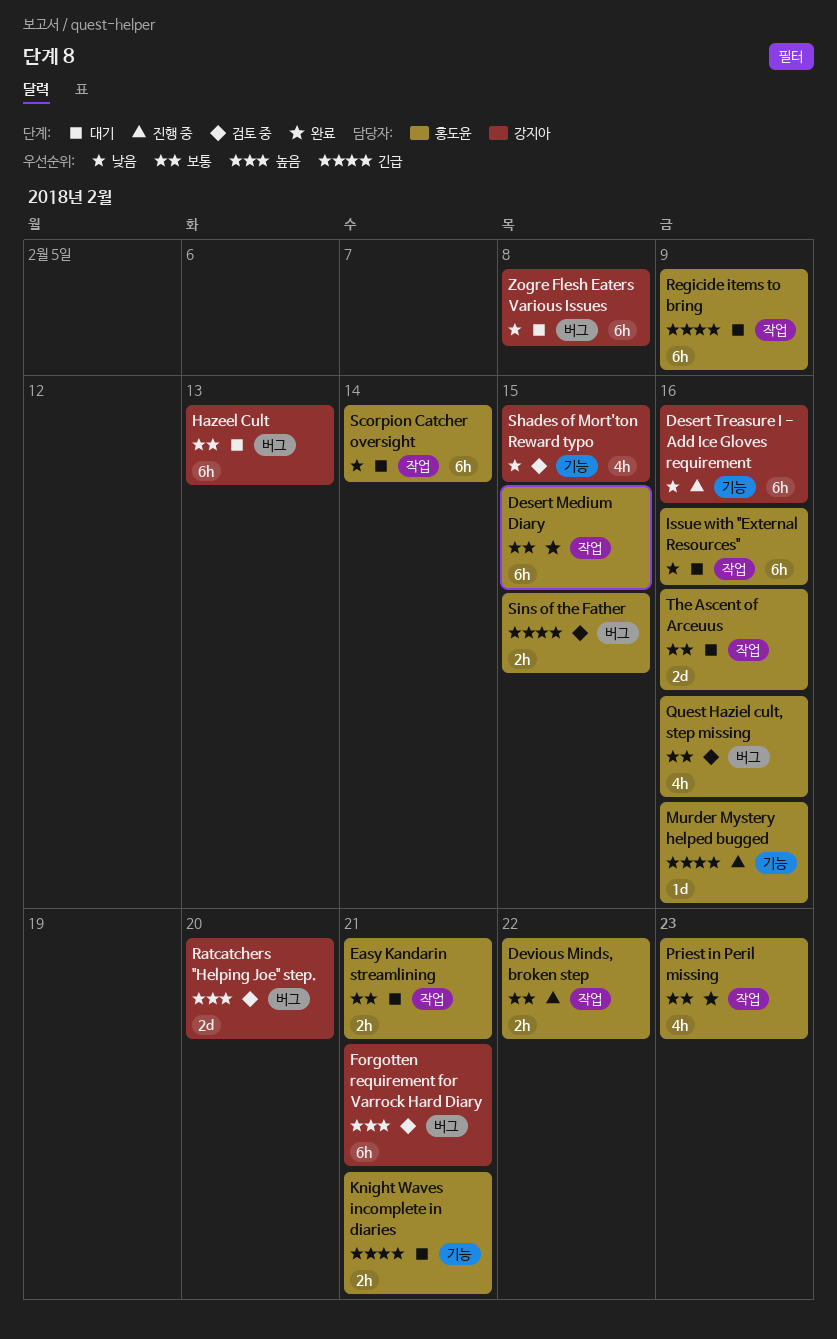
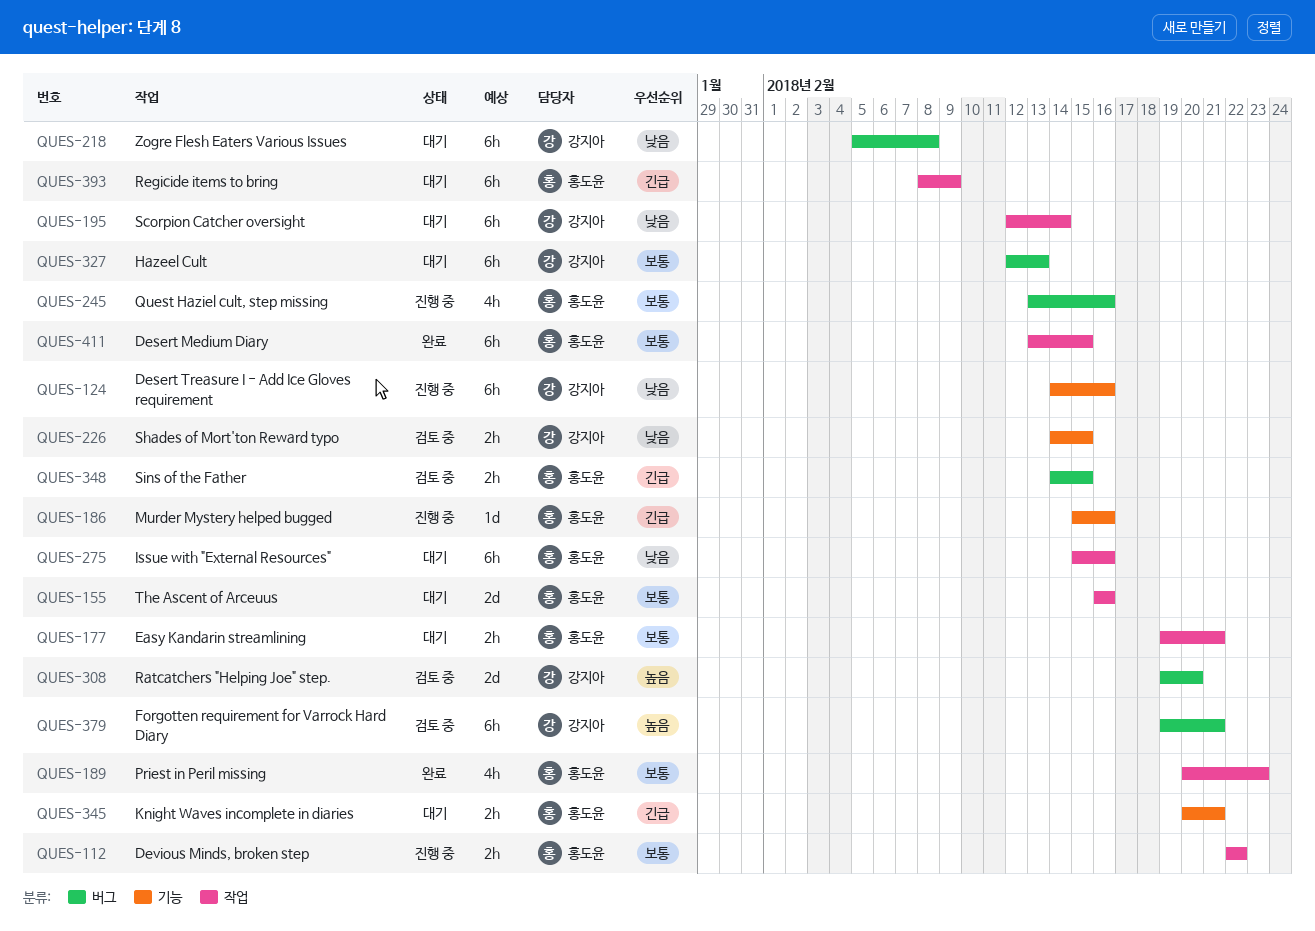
Quest Haziel cult, step missing, status: 검토 중 -> 진행 중
Scorpion Catcher oversight, owner: 홍도윤 -> 강지아
Shades of Mort'ton Reward typo, estimate: 4h -> 2h

